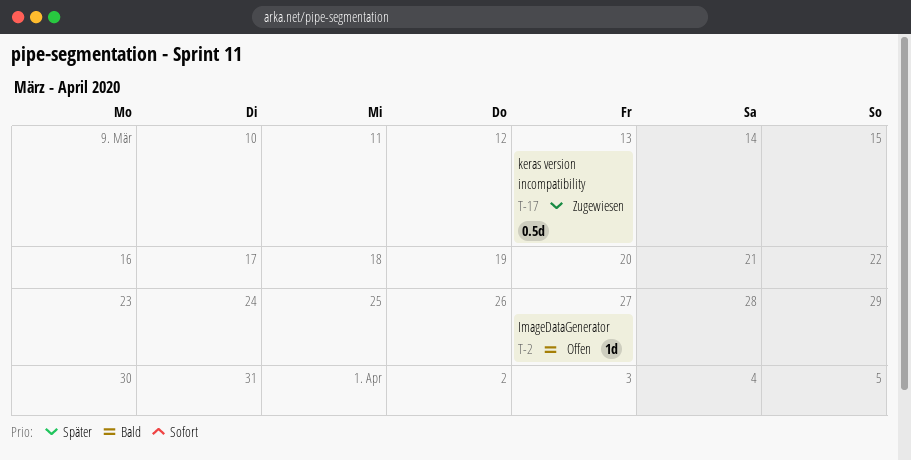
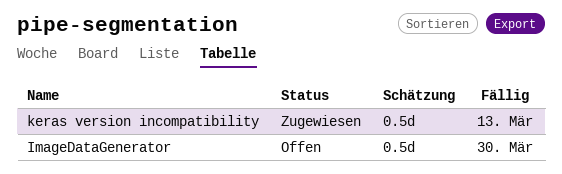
ImageDataGenerator, estimate: 1d -> 0.5d
ImageDataGenerator, due: Mar 27 -> Mar 30

